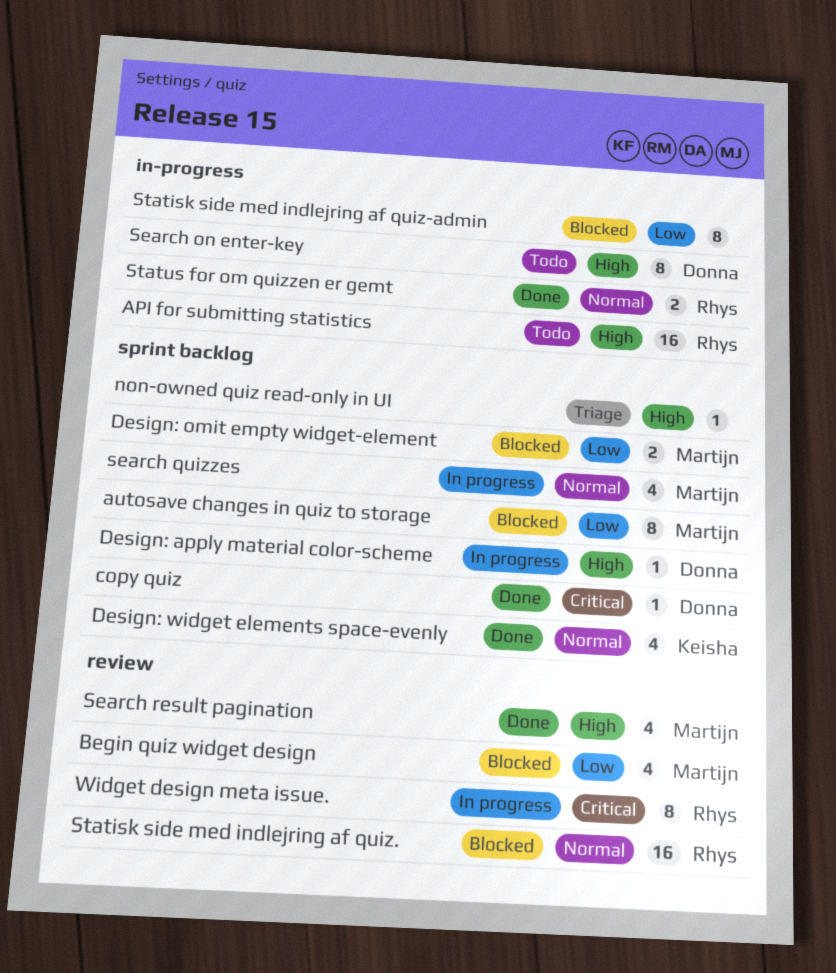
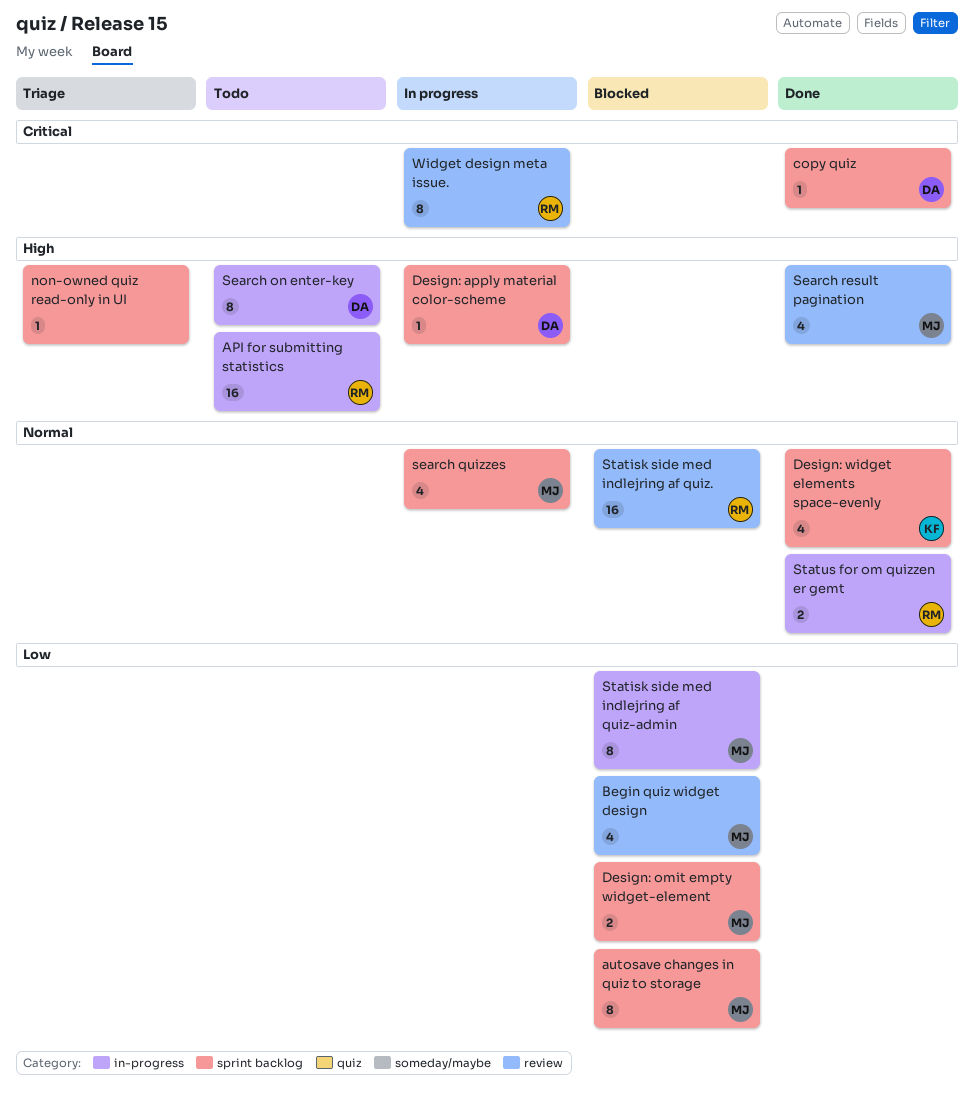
Statisk side med indlejring af quiz-admin, owner: none -> Martijn

